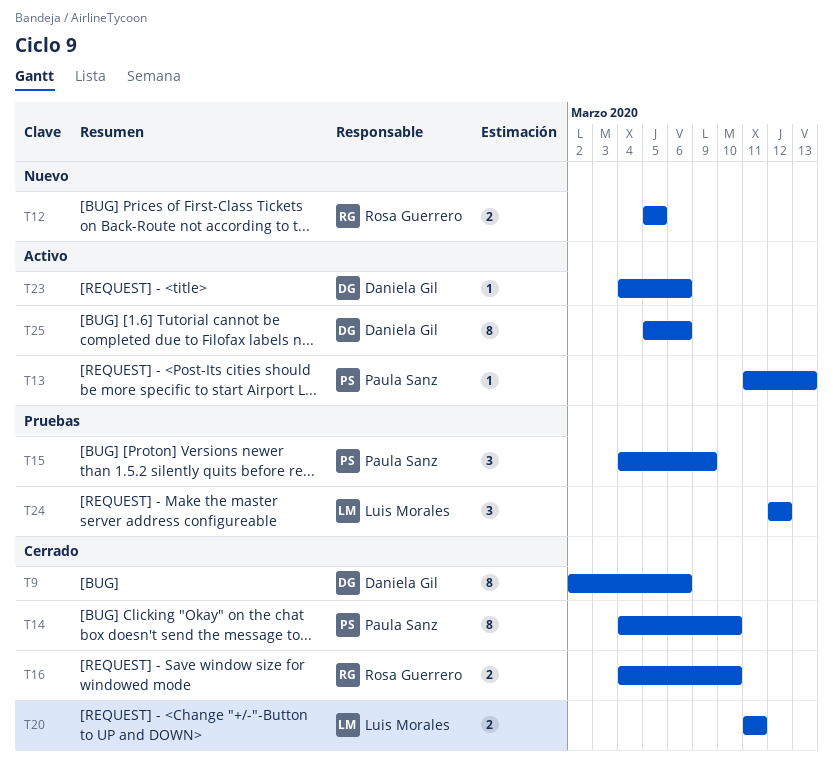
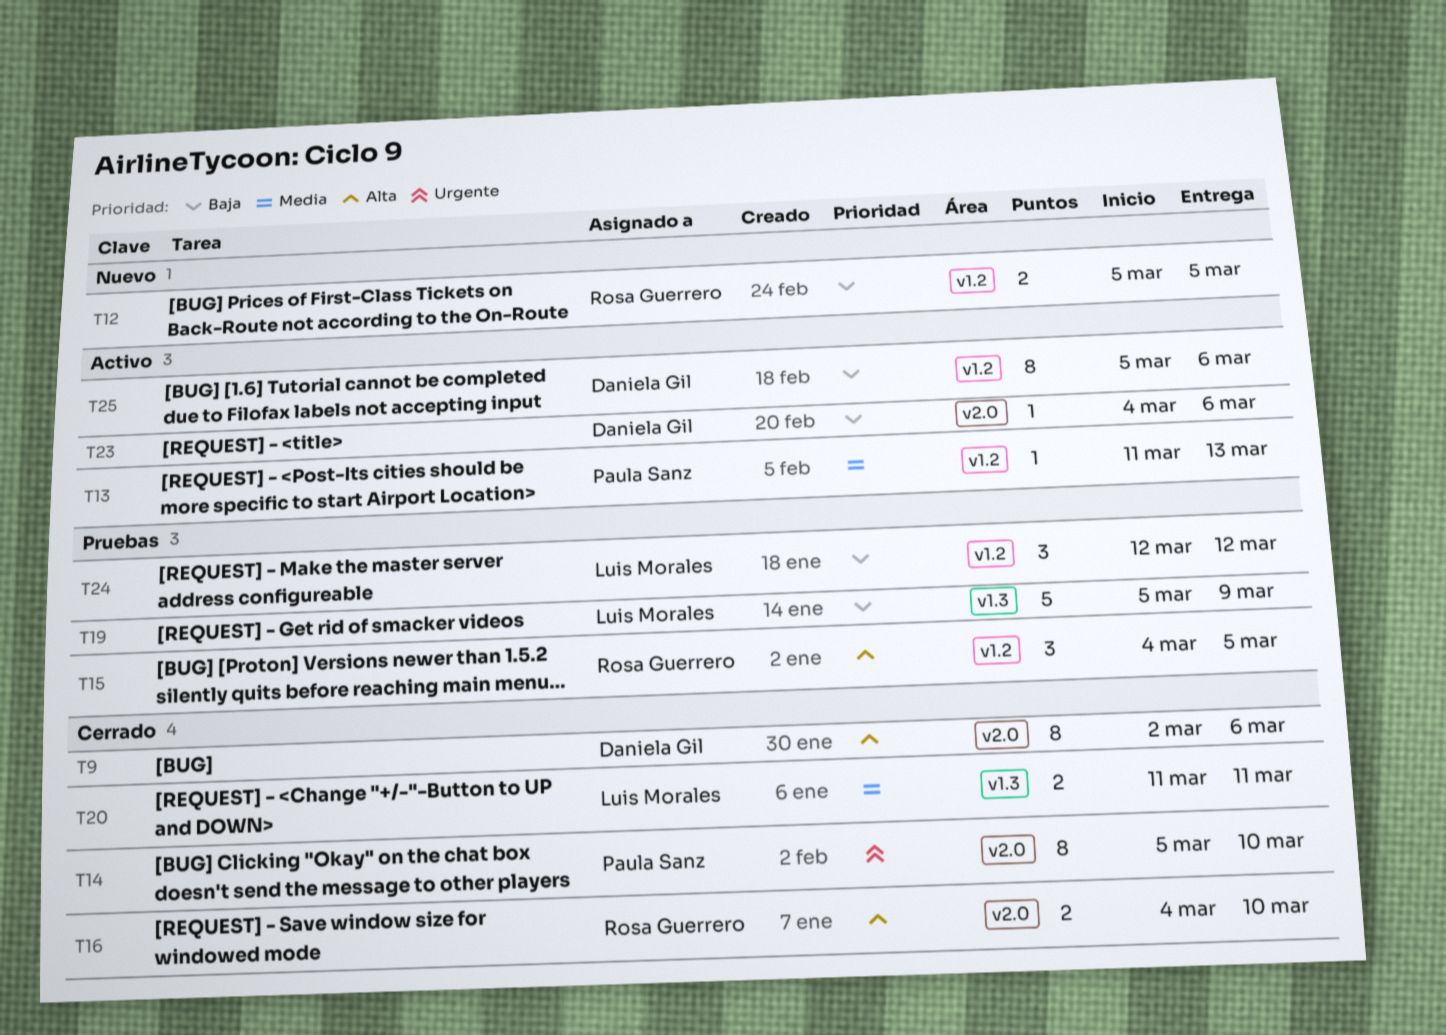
T14, start: Mar 4 -> Mar 5
T15, owner: Paula Sanz -> Rosa Guerrero
T15, due: Mar 9 -> Mar 5
T19: none -> present

